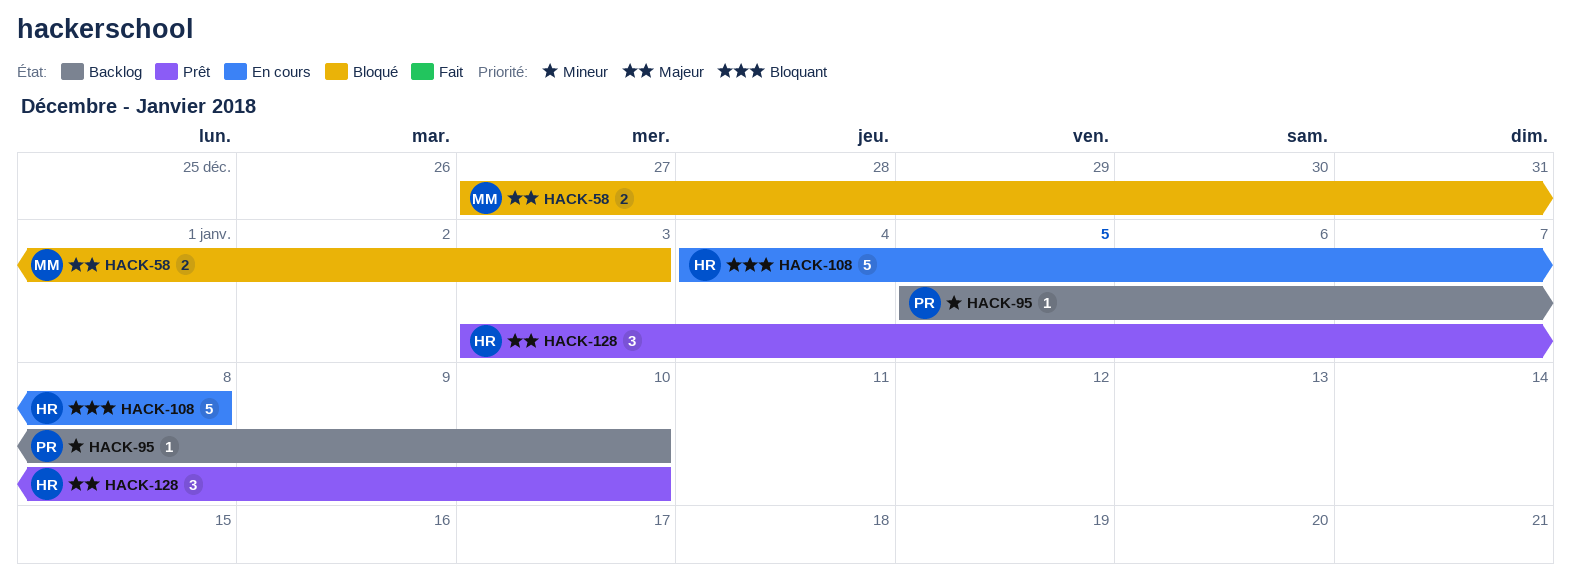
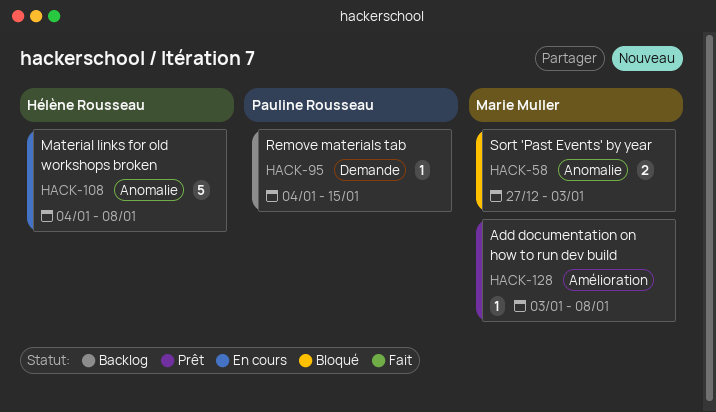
HACK-95, start: Jan 5 -> Jan 4
HACK-95, due: Jan 10 -> Jan 15
HACK-128, owner: Hélène Rousseau -> Marie Muller
HACK-128, estimate: 3 -> 1
HACK-128, due: Jan 10 -> Jan 8

